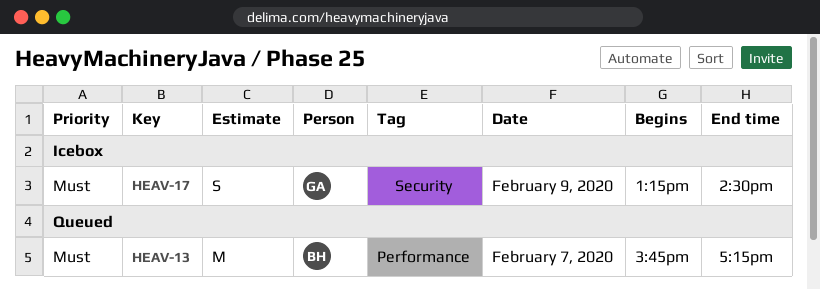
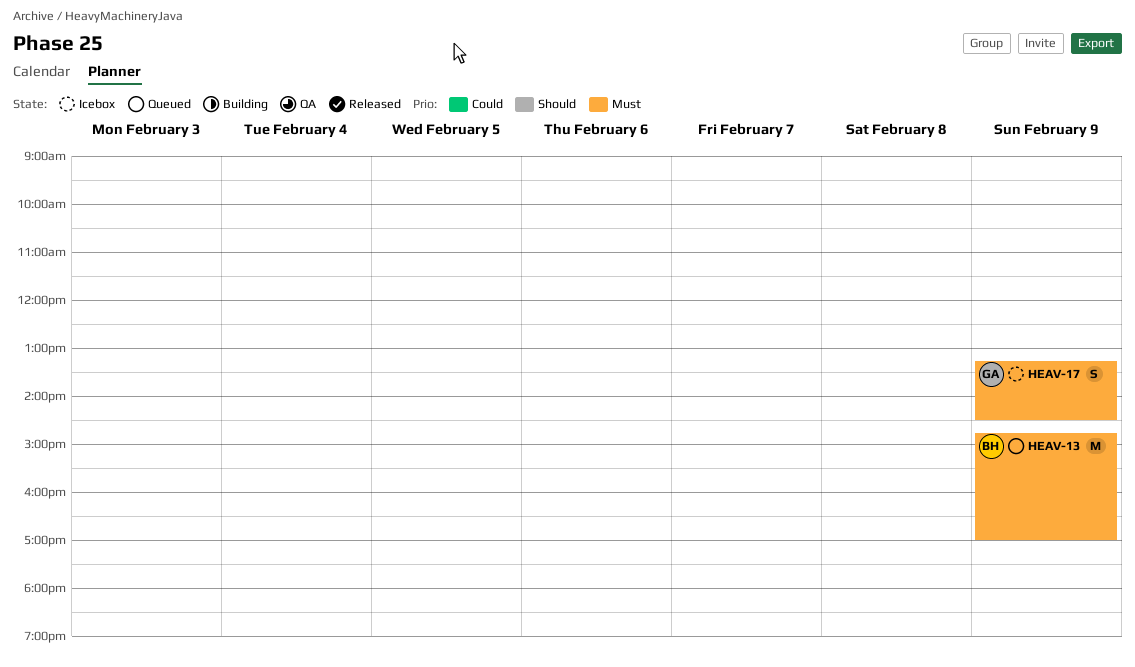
HEAV-13, day: Feb 7 -> Feb 9
HEAV-13, begins: 15:45 -> 14:45
HEAV-13, ends: 17:15 -> 17:00

